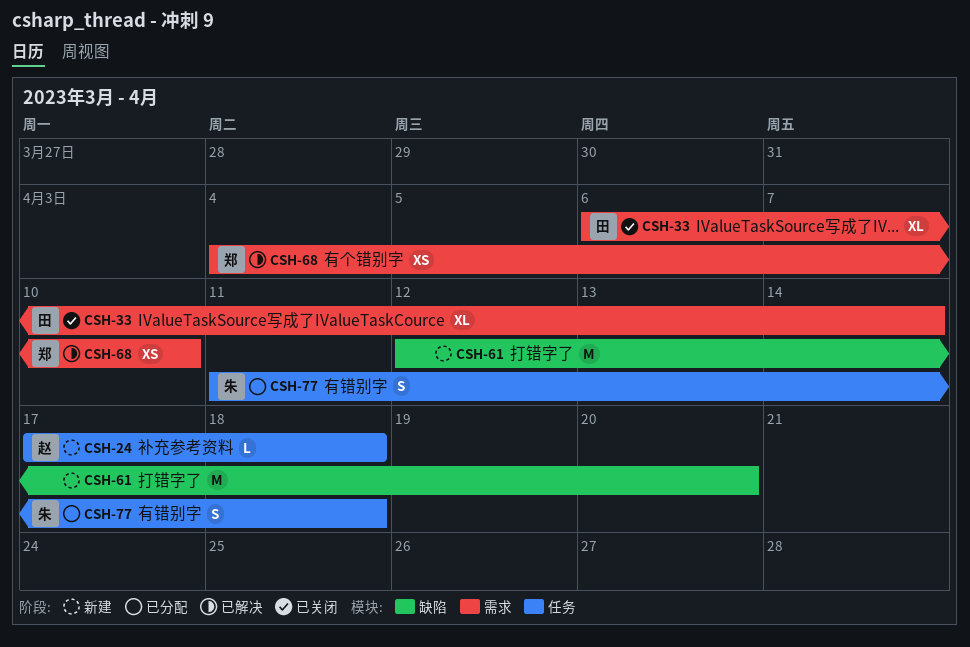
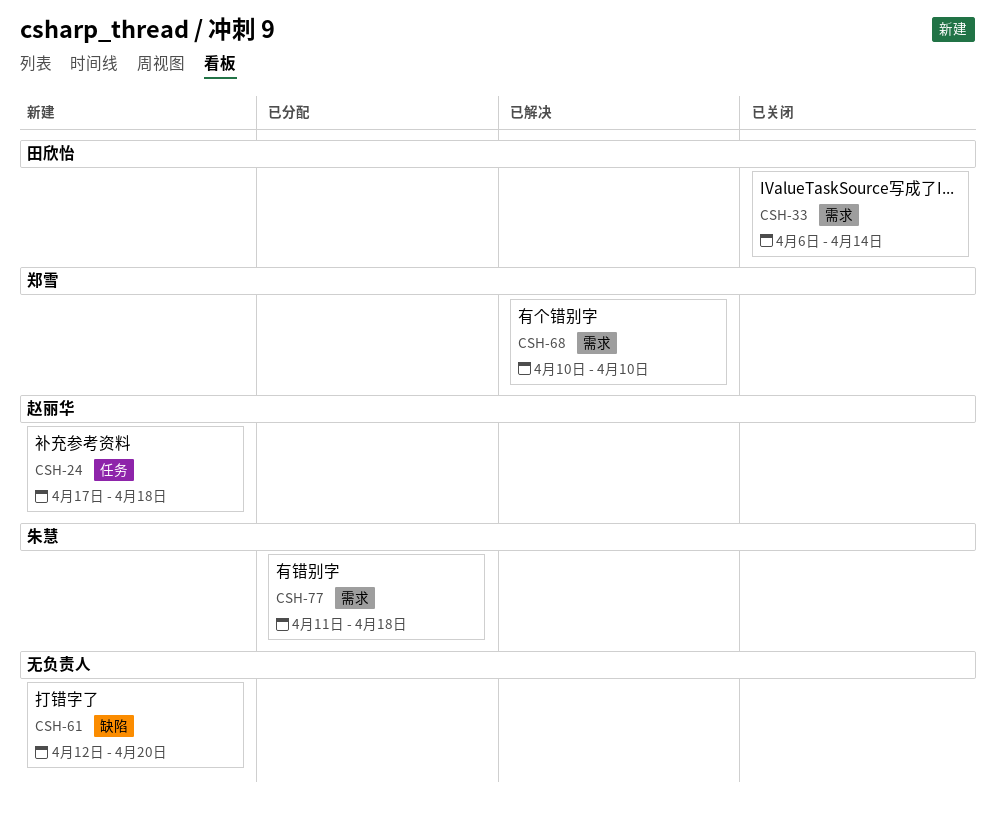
CSH-68, start: Apr 4 -> Apr 10
CSH-77, label: 任务 -> 需求

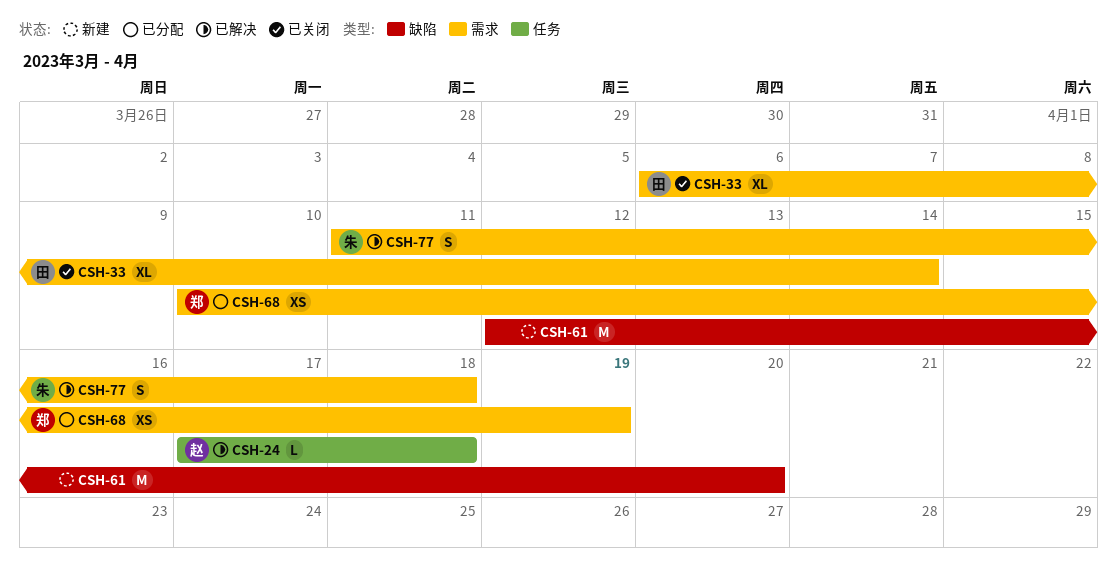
CSH-24, status: 新建 -> 已解决
CSH-68, status: 已解决 -> 已分配
CSH-68, due: Apr 10 -> Apr 19
CSH-77, status: 已分配 -> 已解决

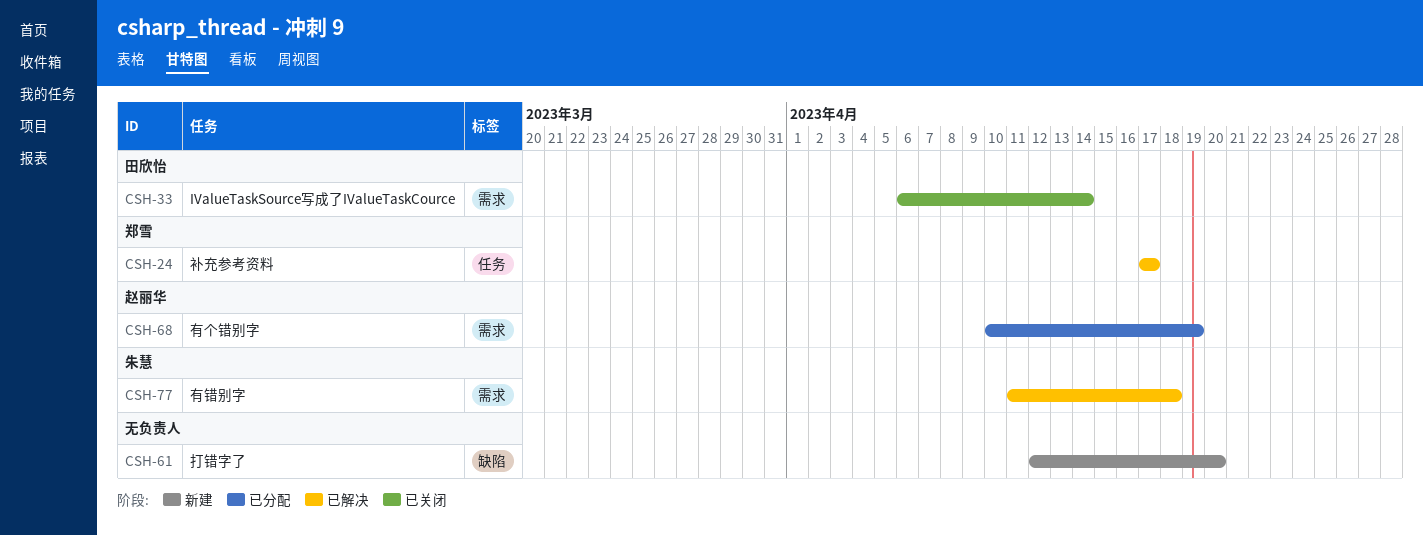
CSH-24, owner: 赵丽华 -> 郑雪
CSH-24, due: Apr 18 -> Apr 17
CSH-68, owner: 郑雪 -> 赵丽华

